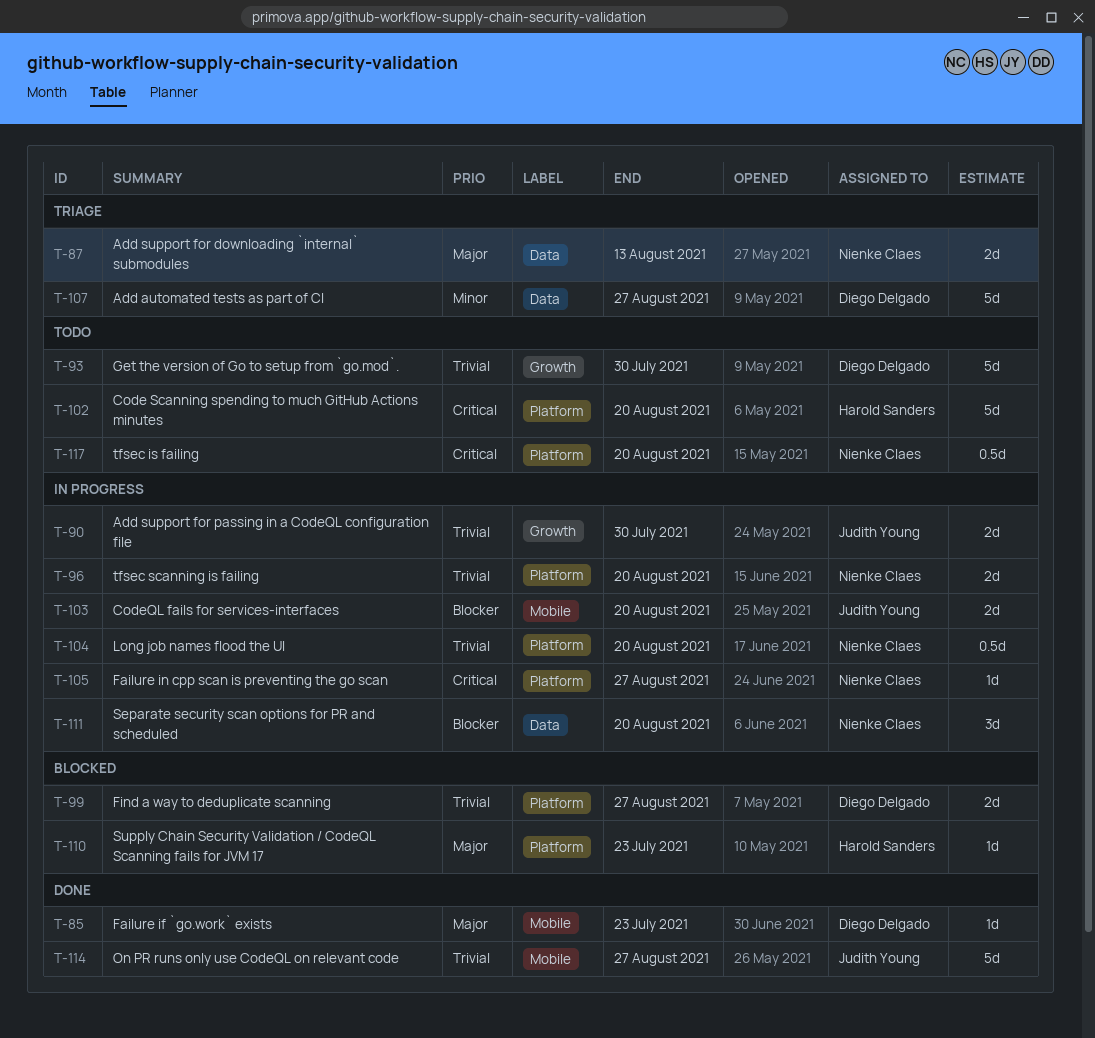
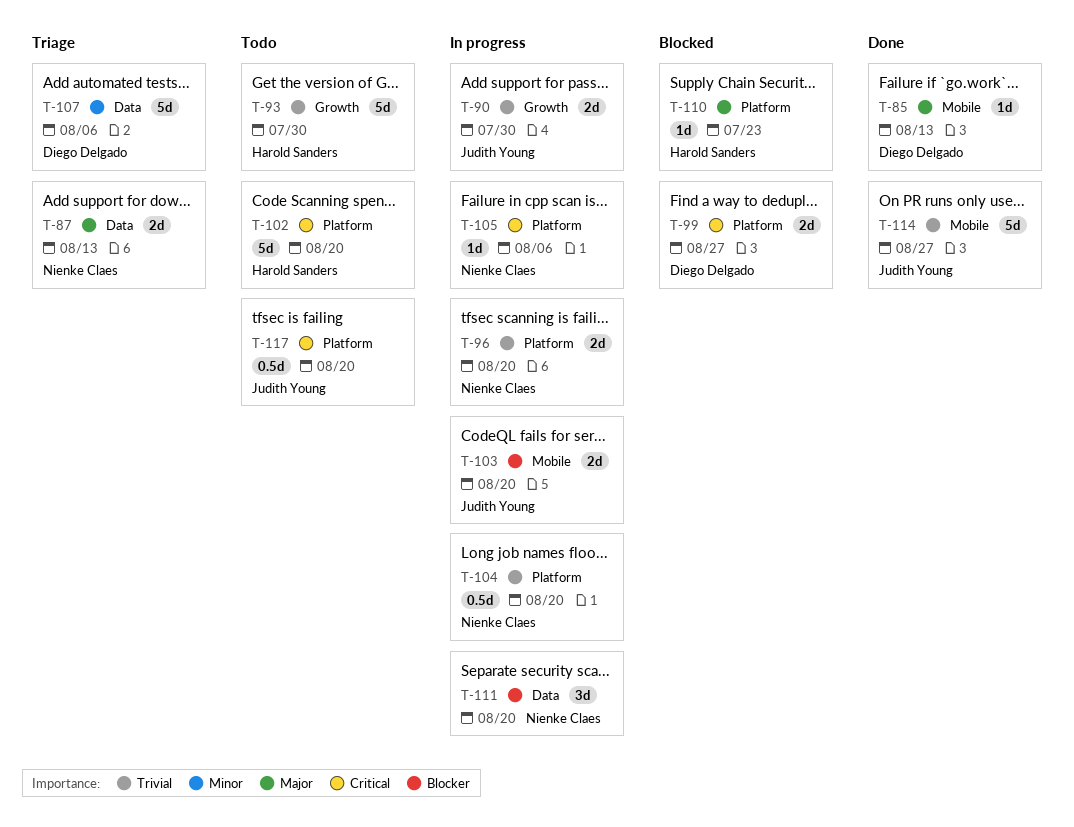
T-85, due: Jul 23 -> Aug 13
T-93, owner: Diego Delgado -> Harold Sanders
T-99, priority: Trivial -> Critical
T-105, due: Aug 27 -> Aug 6
T-107, due: Aug 27 -> Aug 6
T-117, owner: Nienke Claes -> Judith Young

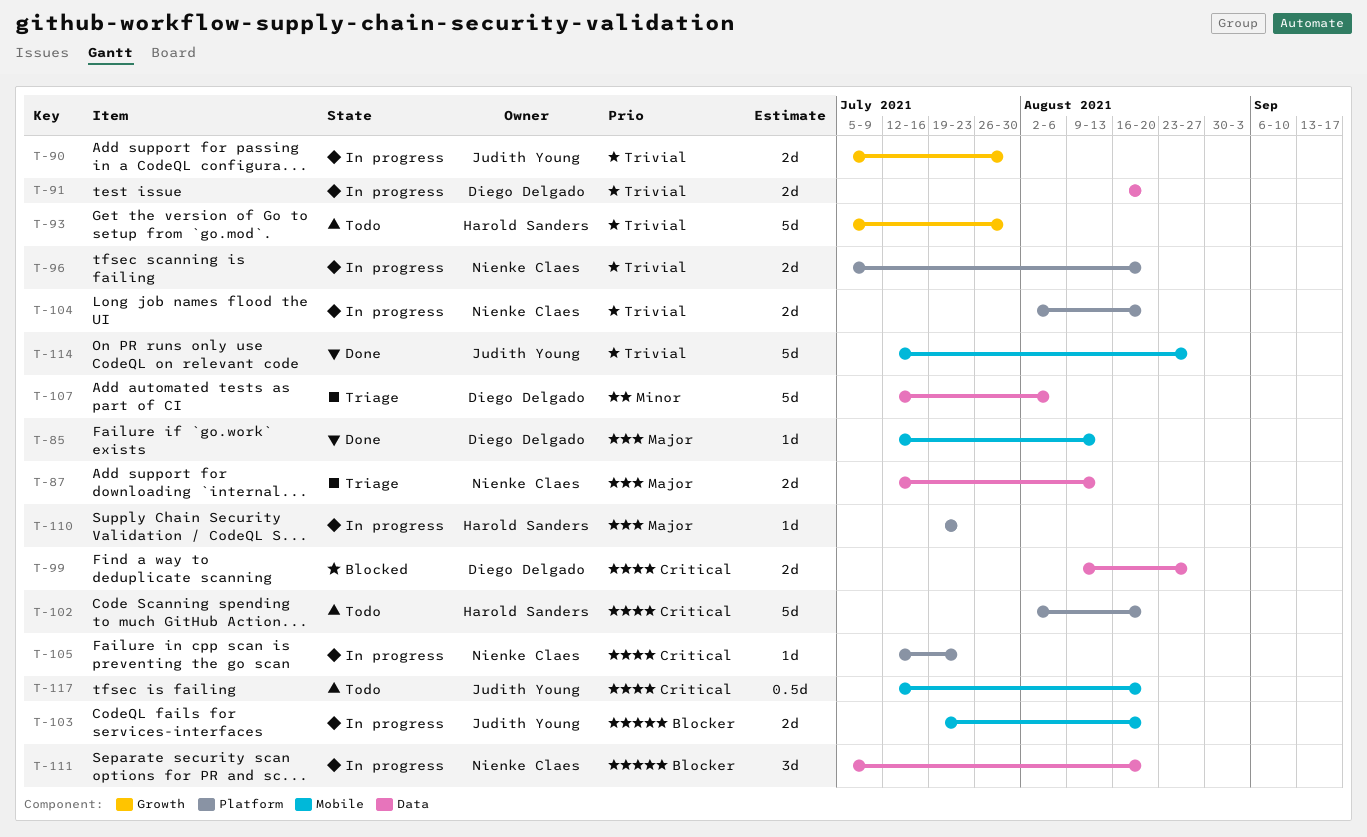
T-91: none -> present
T-99, label: Platform -> Data
T-104, estimate: 0.5d -> 2d
T-105, due: Aug 6 -> Jul 23
T-110, status: Blocked -> In progress
T-117, label: Platform -> Mobile

